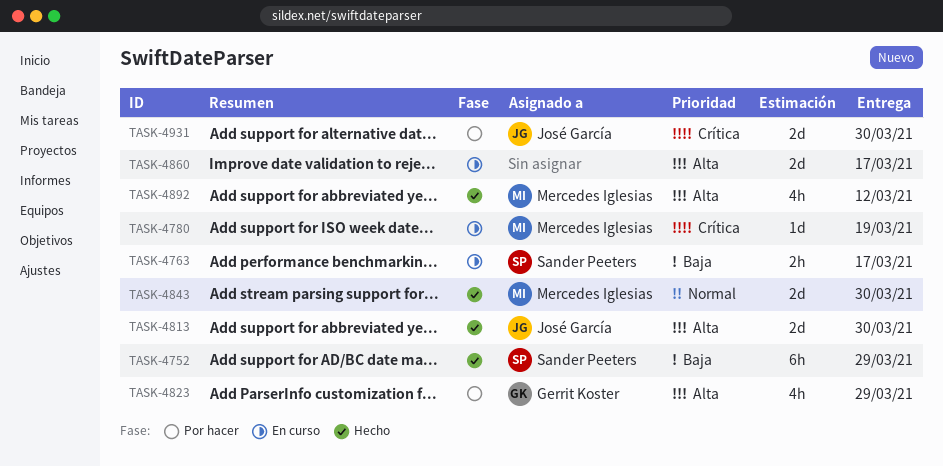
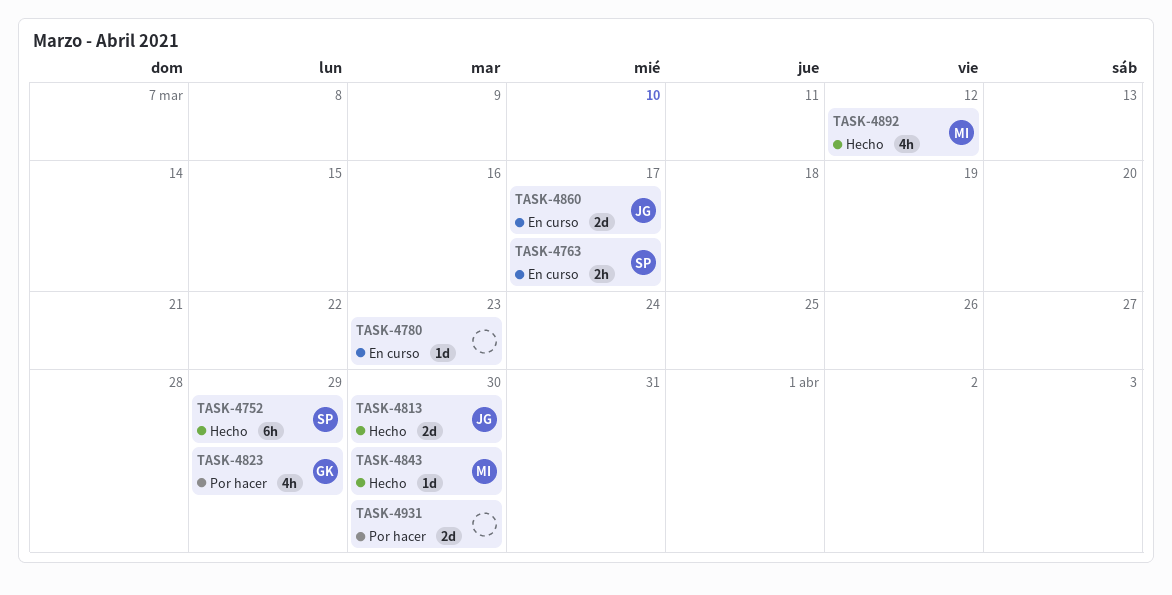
TASK-4780, owner: Mercedes Iglesias -> none
TASK-4780, due: Mar 19 -> Mar 23
TASK-4843, estimate: 2d -> 1d
TASK-4860, owner: none -> José García
TASK-4931, owner: José García -> none

